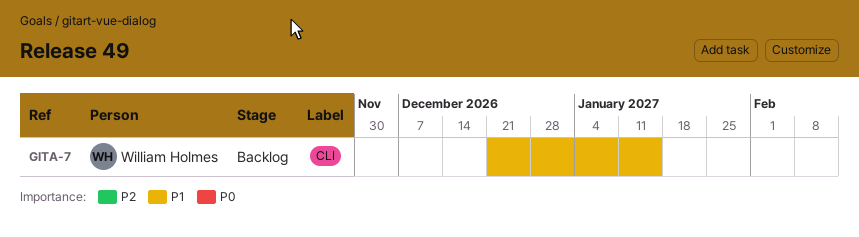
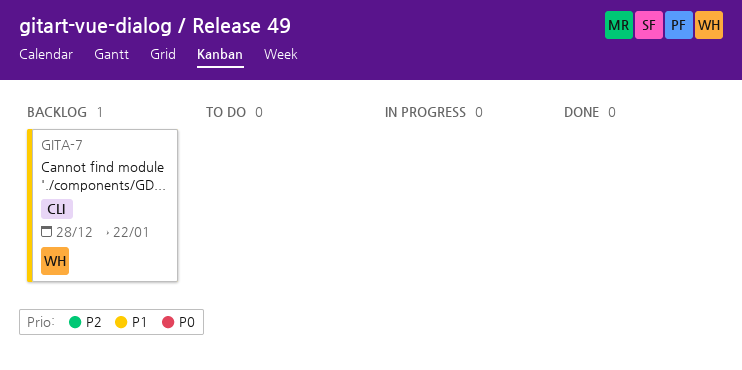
GITA-7, start: Dec 21 -> Dec 28
GITA-7, due: Jan 15 -> Jan 22

